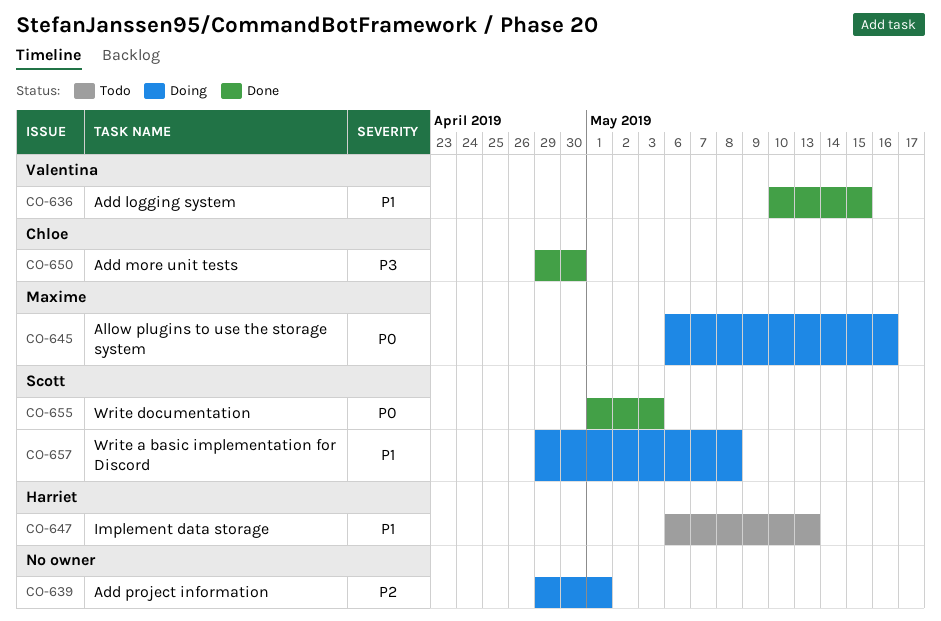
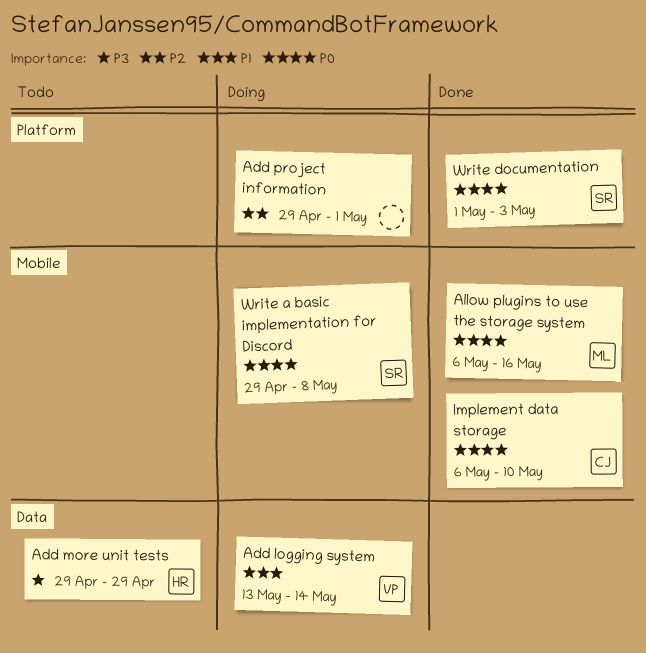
Add logging system, status: Done -> Doing
Add logging system, start: May 10 -> May 13
Add logging system, due: May 15 -> May 14
Add more unit tests, status: Done -> Todo
Add more unit tests, owner: Chloe -> Harriet
Add more unit tests, due: Apr 30 -> Apr 29
Allow plugins to use the storage system, status: Doing -> Done
Implement data storage, status: Todo -> Done
Implement data storage, owner: Harriet -> Chloe
Implement data storage, priority: P1 -> P0
Implement data storage, due: May 13 -> May 10
Write a basic implementation for Discord, priority: P1 -> P0

